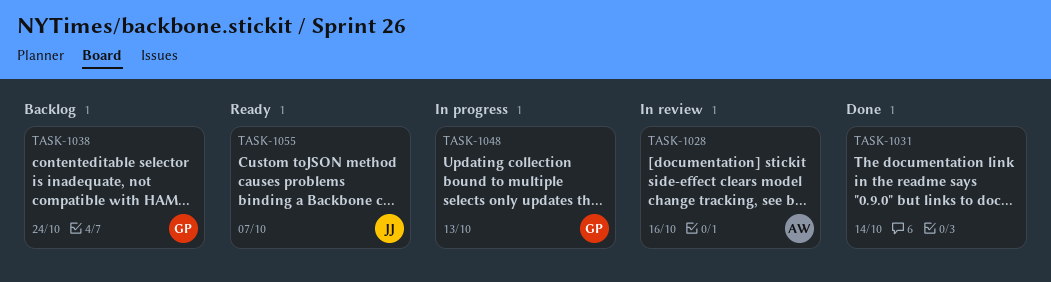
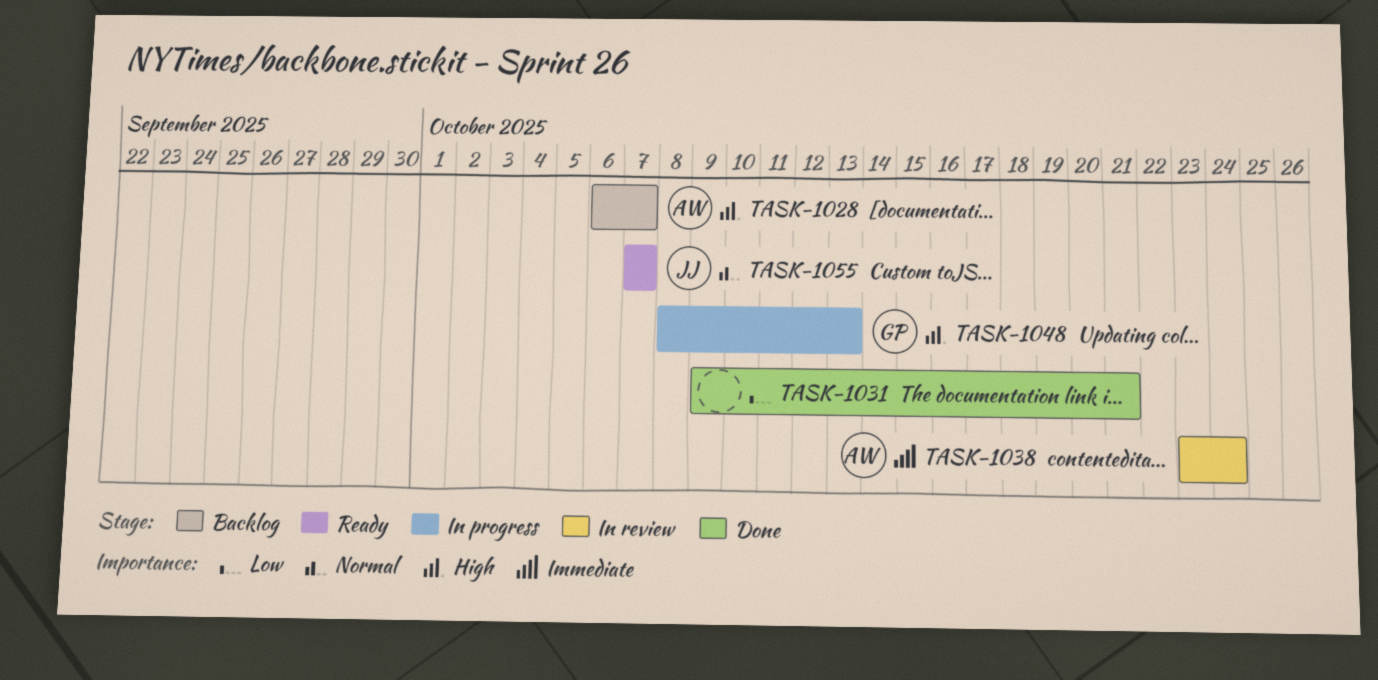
TASK-1028, status: In review -> Backlog
TASK-1028, due: Oct 16 -> Oct 7
TASK-1031, due: Oct 14 -> Oct 21
TASK-1038, status: Backlog -> In review
TASK-1038, owner: GP -> AW

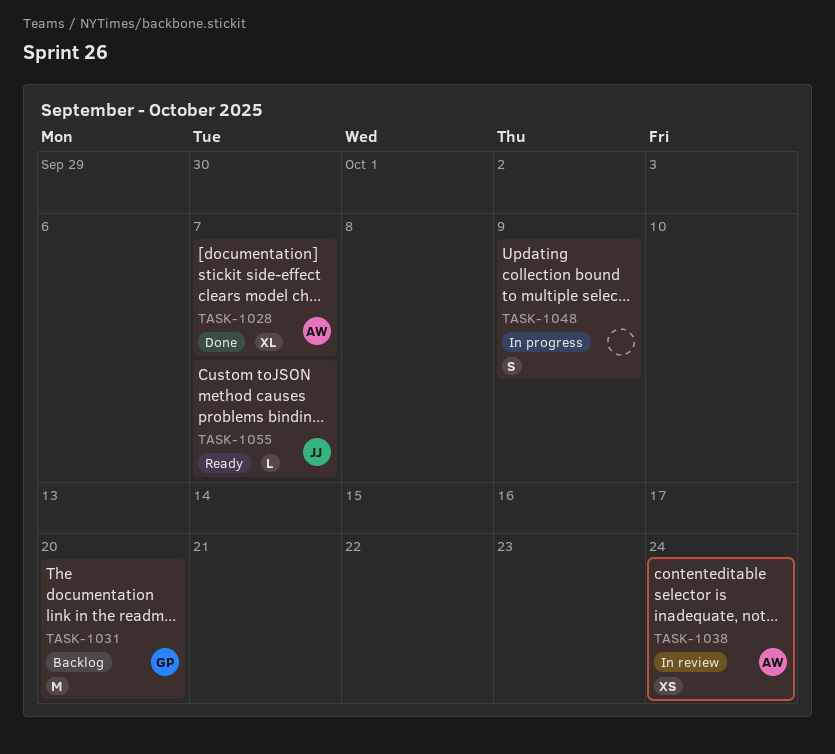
TASK-1028, status: Backlog -> Done
TASK-1031, status: Done -> Backlog
TASK-1031, owner: none -> GP
TASK-1031, due: Oct 21 -> Oct 20
TASK-1048, owner: GP -> none
TASK-1048, due: Oct 13 -> Oct 9

